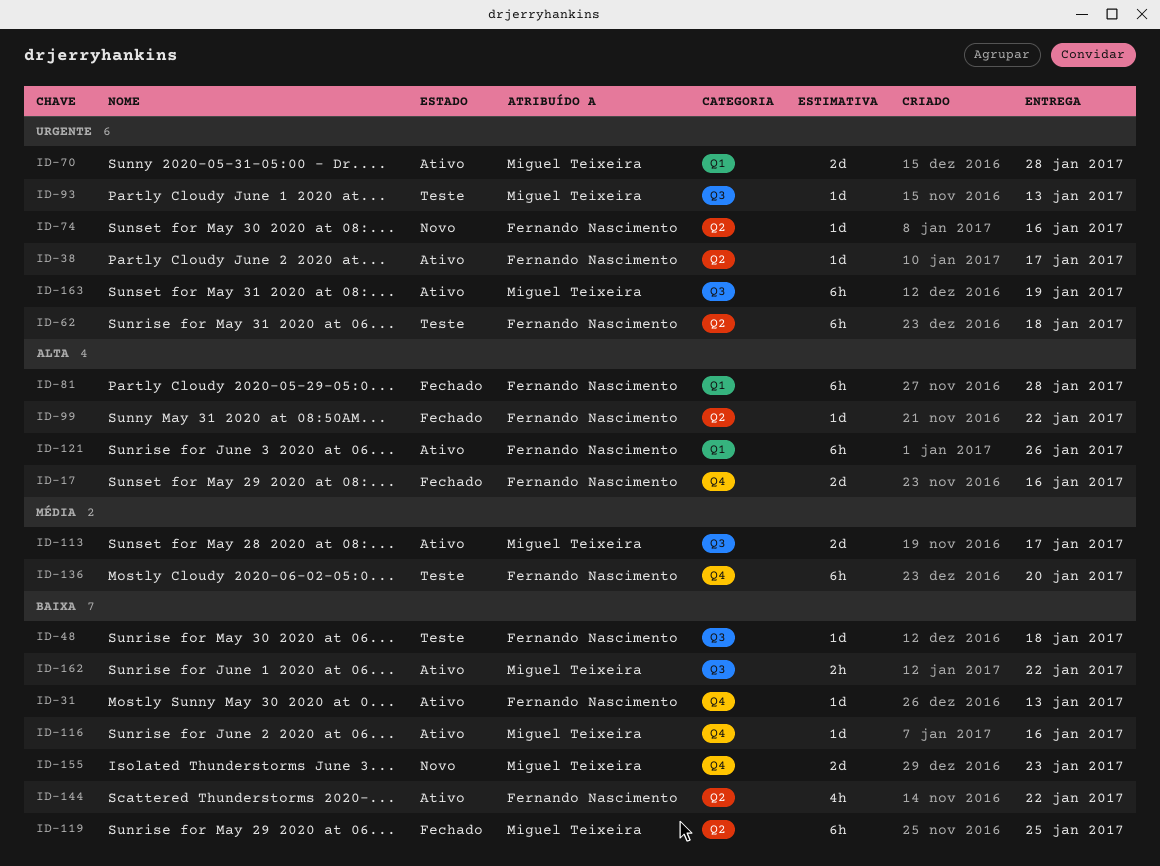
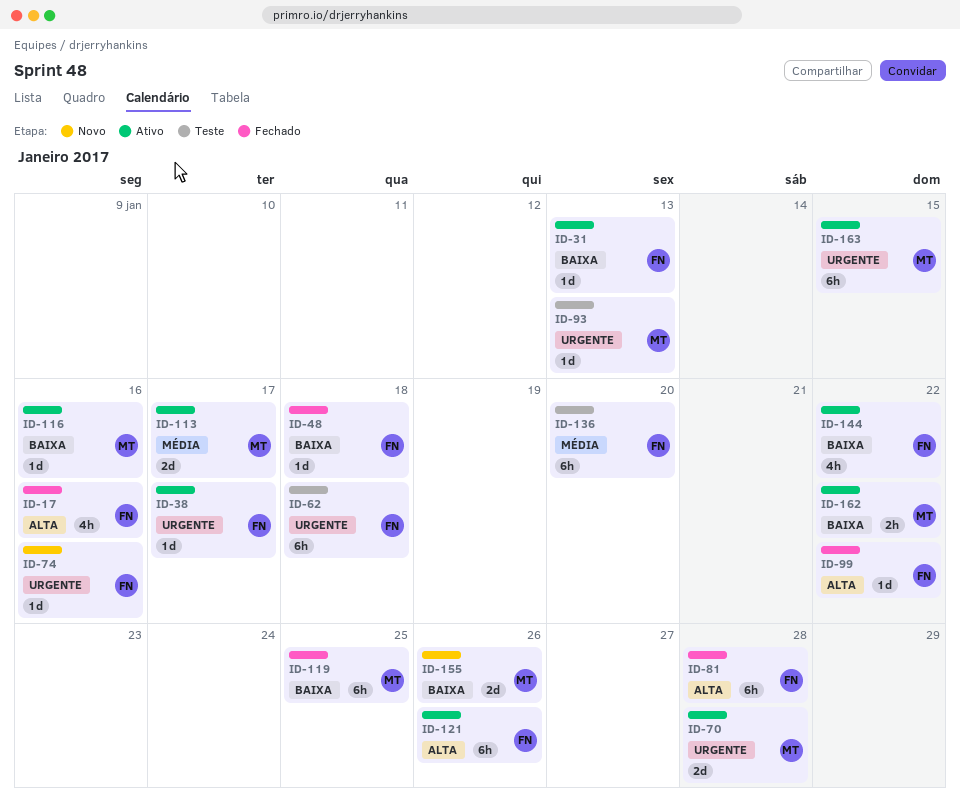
ID-17, estimate: 2d -> 4h
ID-48, status: Teste -> Fechado
ID-155, due: Jan 23 -> Jan 26
ID-163, due: Jan 19 -> Jan 15

